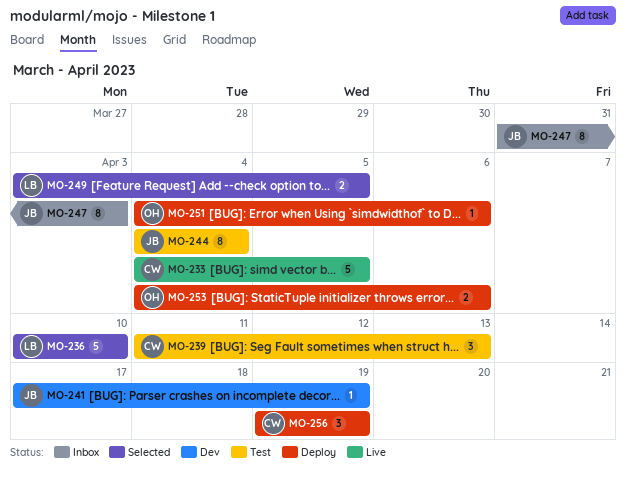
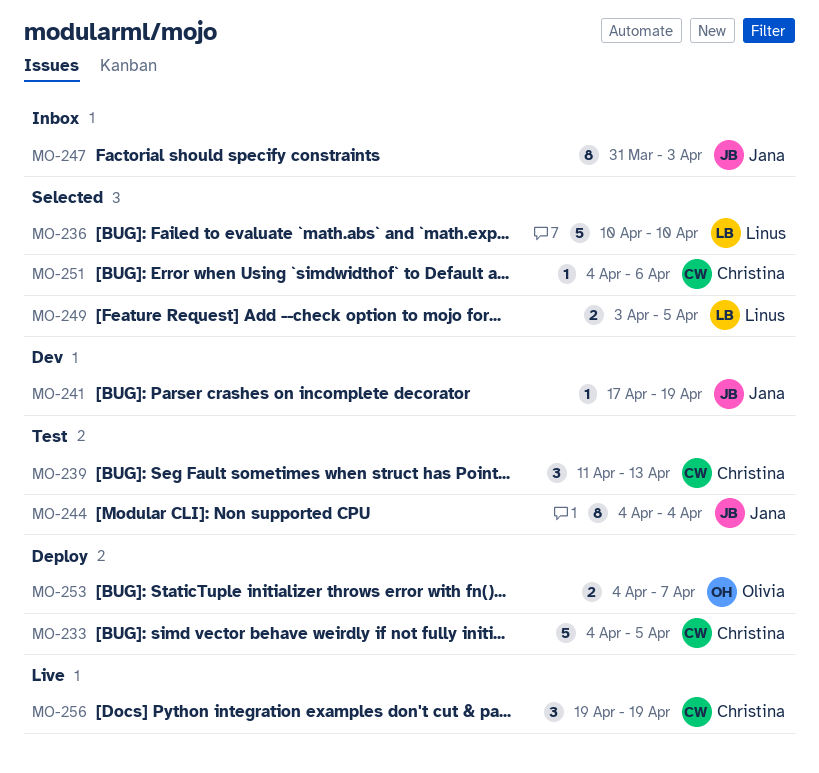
MO-233, status: Live -> Deploy
MO-251, status: Deploy -> Selected
MO-251, owner: Olivia -> Christina
MO-253, due: Apr 6 -> Apr 7
MO-256, status: Deploy -> Live

